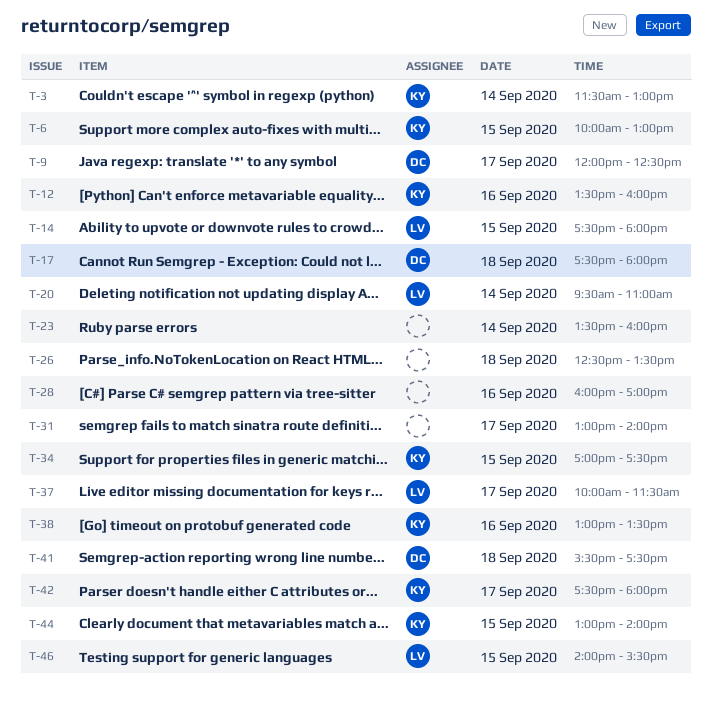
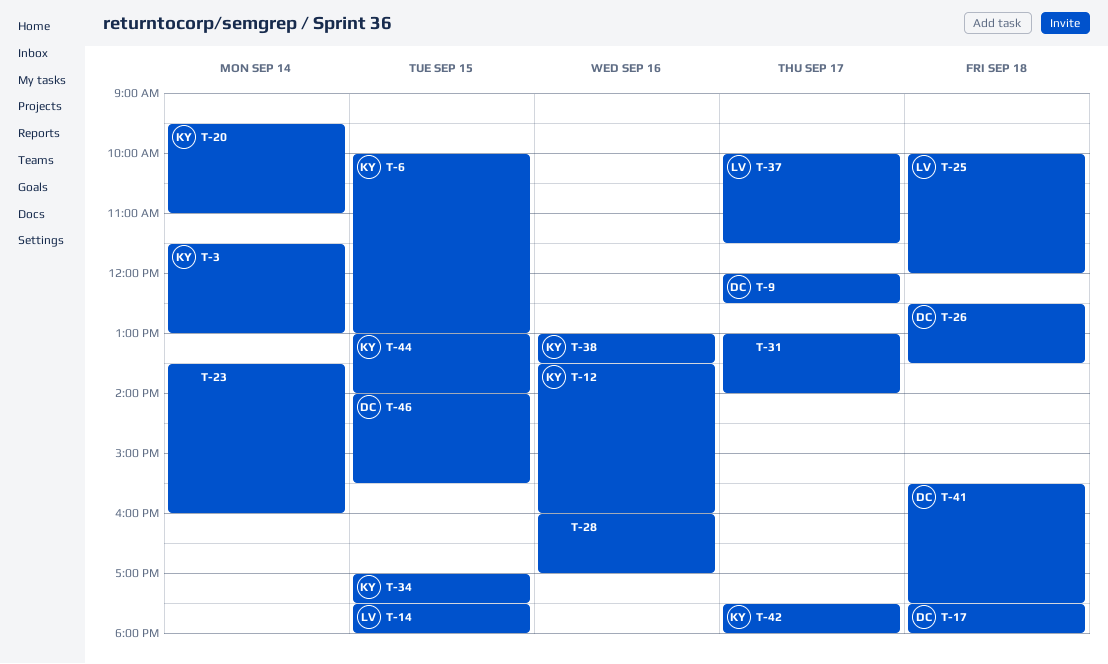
T-20, owner: LV -> KY
T-25: none -> present
T-26, owner: none -> DC
T-46, owner: LV -> DC

